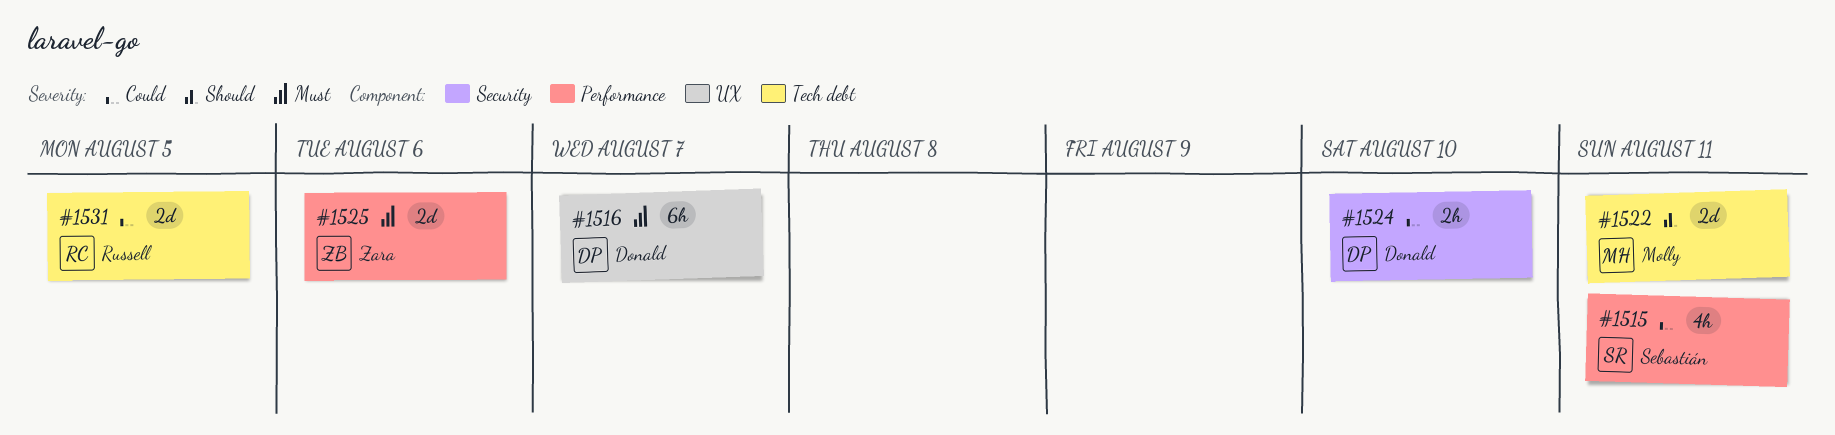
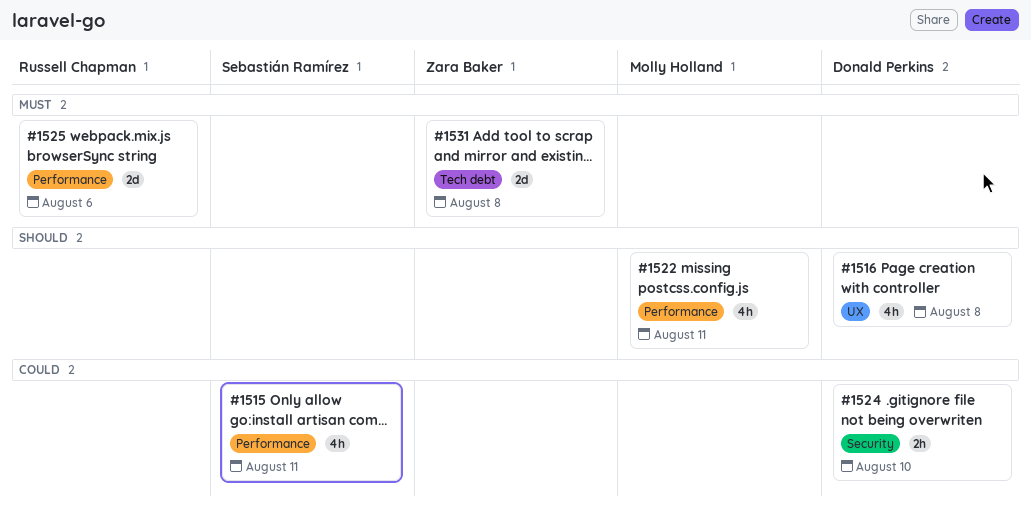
#1516, priority: Must -> Should
#1516, estimate: 6h -> 4h
#1516, due: Aug 7 -> Aug 8
#1522, label: Tech debt -> Performance
#1522, estimate: 2d -> 4h
#1525, owner: Zara Baker -> Russell Chapman
#1531, owner: Russell Chapman -> Zara Baker
#1531, priority: Could -> Must
#1531, due: Aug 5 -> Aug 8

